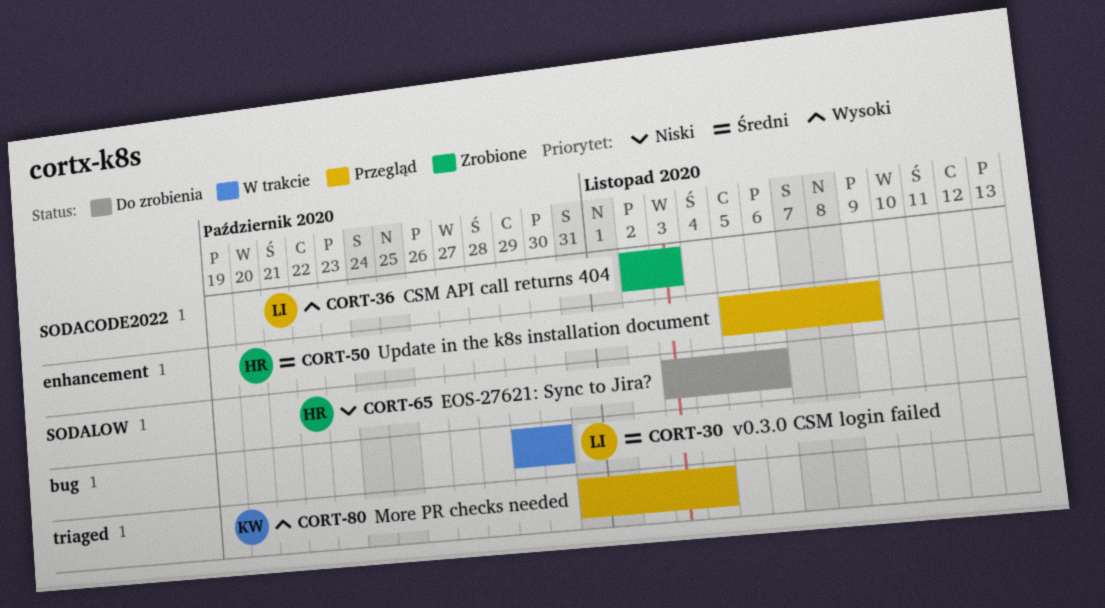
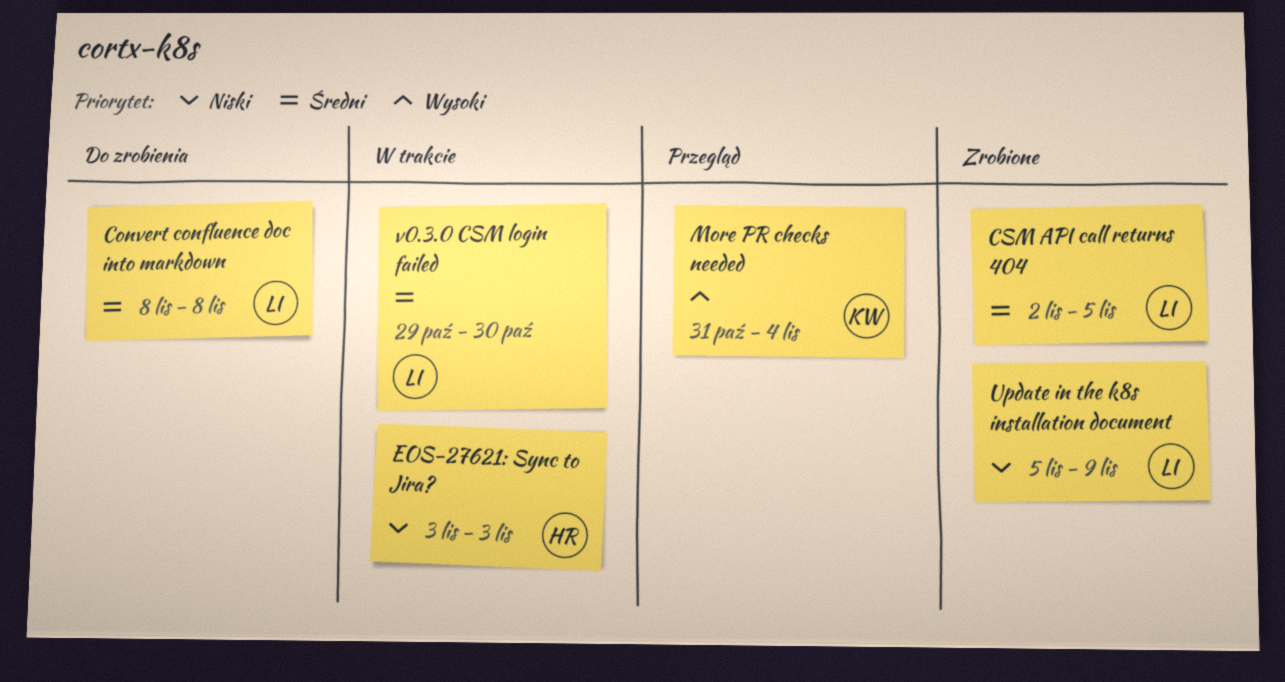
Convert confluence doc into markdown: none -> present
CSM API call returns 404, priority: Wysoki -> Średni
CSM API call returns 404, due: Nov 3 -> Nov 5
EOS-27621: Sync to Jira?, status: Do zrobienia -> W trakcie
EOS-27621: Sync to Jira?, due: Nov 6 -> Nov 3
Update in the k8s installation document, status: Przegląd -> Zrobione
Update in the k8s installation document, owner: HR -> LI
Update in the k8s installation document, priority: Średni -> Niski

